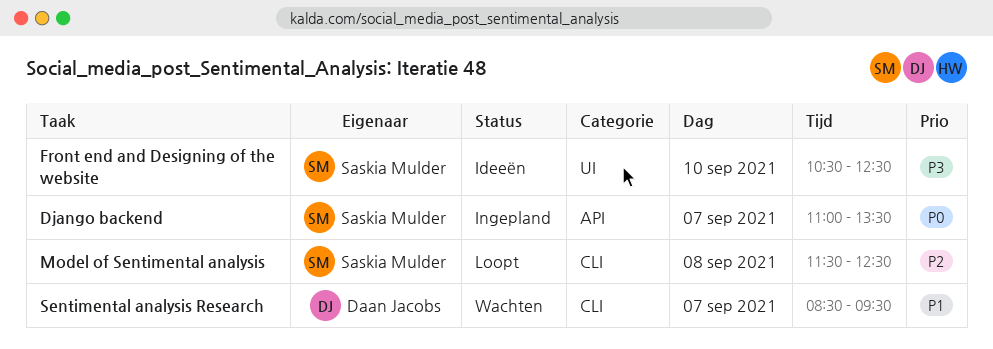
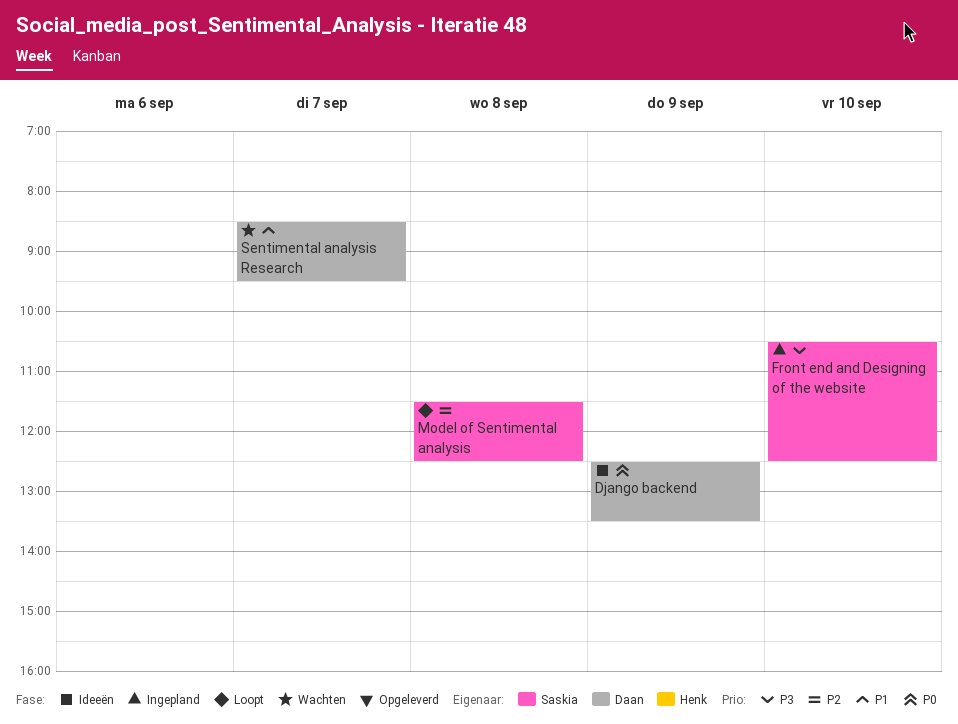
Django backend, status: Ingepland -> Ideeën
Django backend, owner: Saskia Mulder -> Daan Jacobs
Django backend, day: Sep 7 -> Sep 9
Django backend, begins: 11:00 -> 12:30
Front end and Designing of the website, status: Ideeën -> Ingepland

